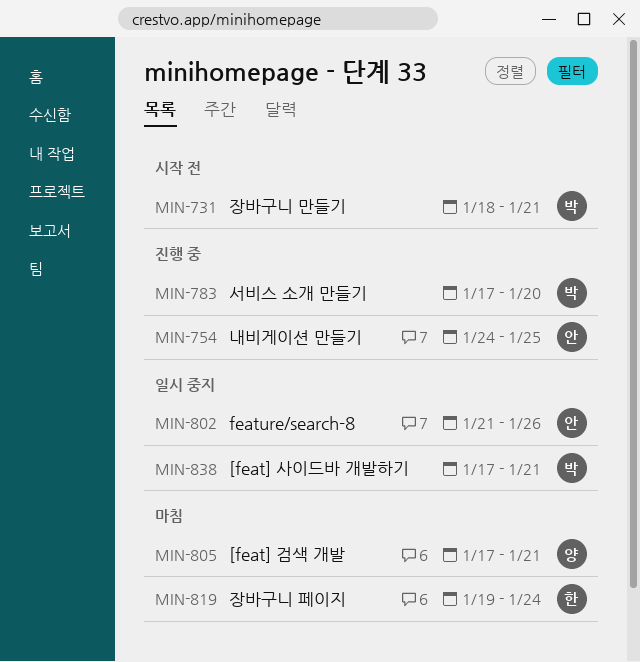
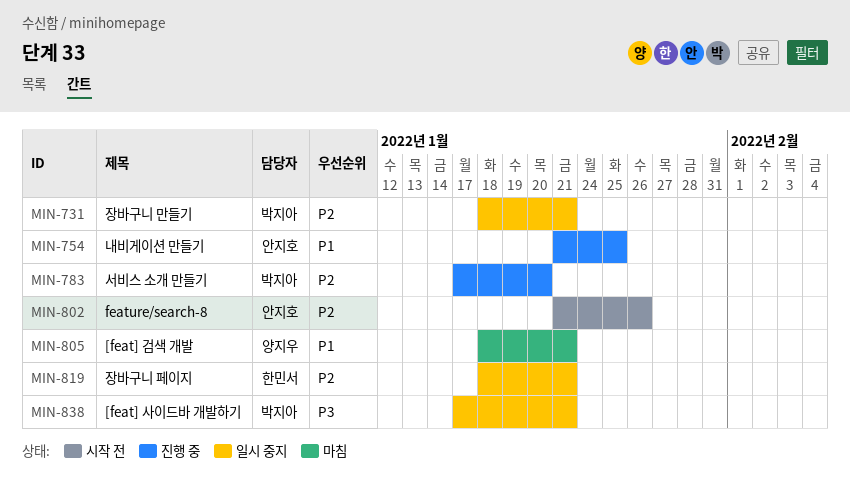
MIN-731, status: 시작 전 -> 일시 중지
MIN-754, start: Jan 24 -> Jan 21
MIN-802, status: 일시 중지 -> 시작 전
MIN-805, start: Jan 17 -> Jan 18
MIN-819, status: 마침 -> 일시 중지
MIN-819, start: Jan 19 -> Jan 18
MIN-819, due: Jan 24 -> Jan 21

